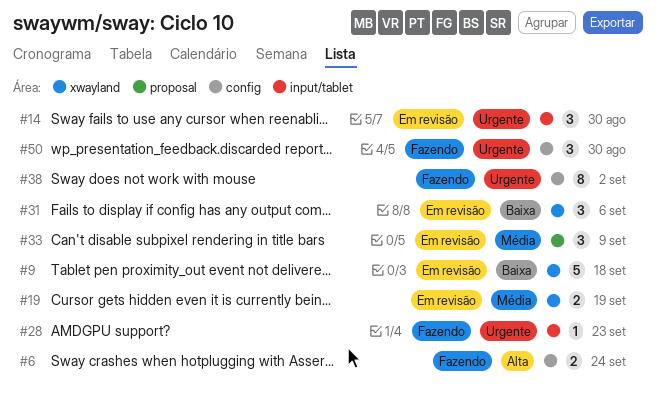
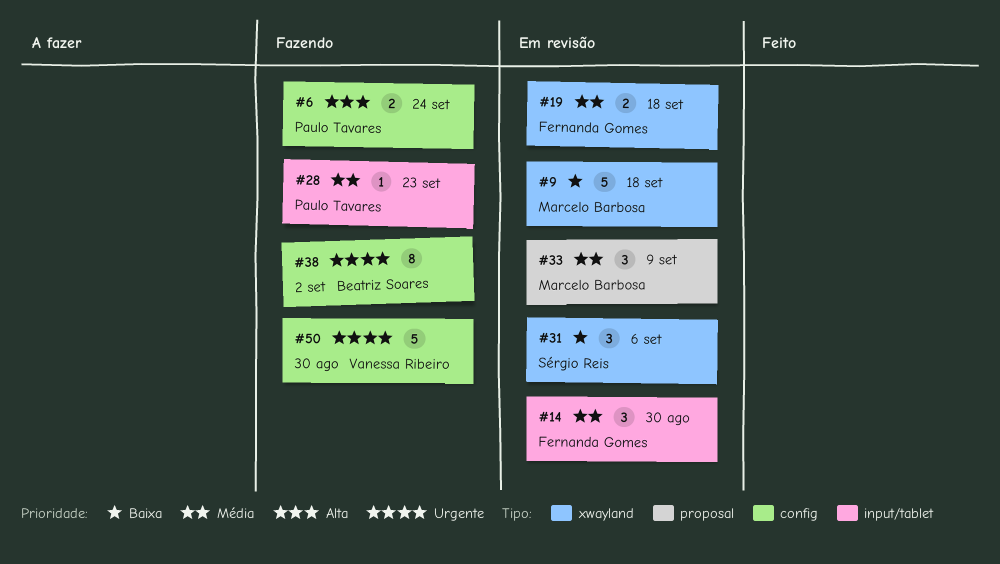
#14, priority: Urgente -> Média
#19, due: Sep 19 -> Sep 18
#28, priority: Urgente -> Média
#50, estimate: 3 -> 5

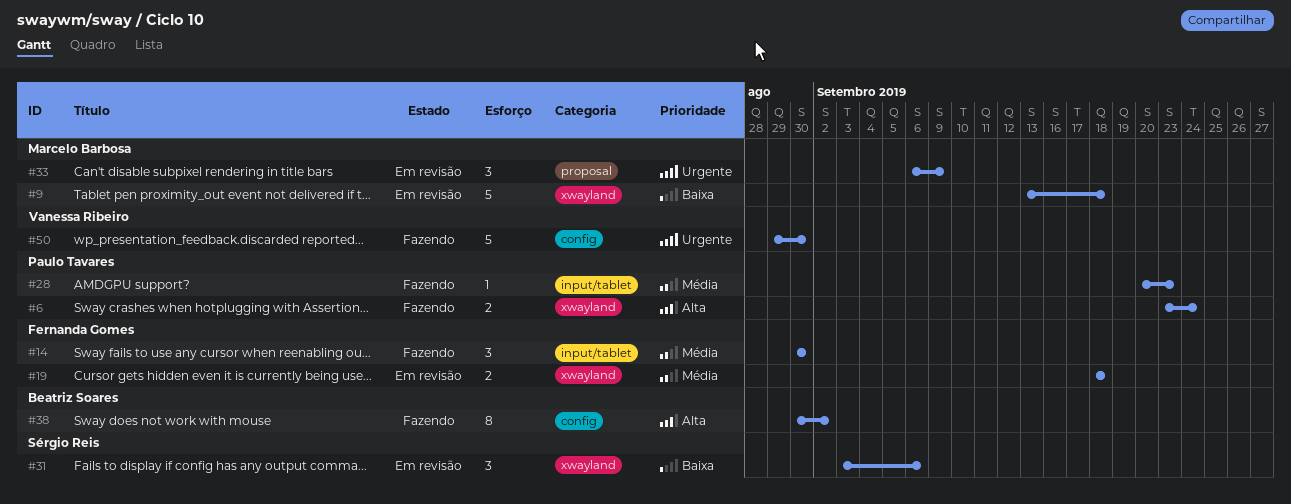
#6, label: config -> xwayland
#14, status: Em revisão -> Fazendo
#33, priority: Média -> Urgente
#38, priority: Urgente -> Alta

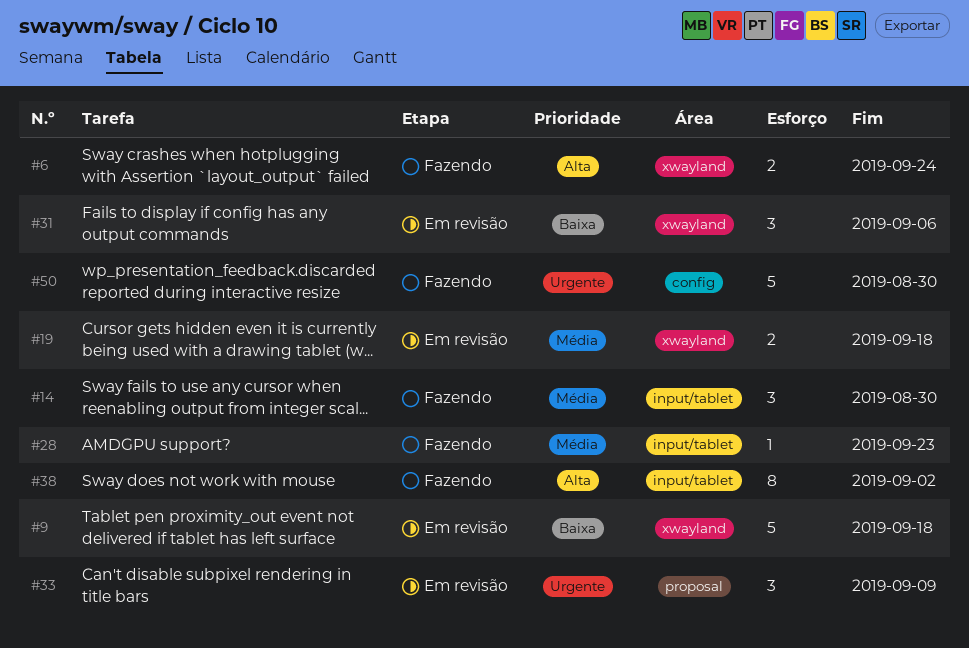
#38, label: config -> input/tablet

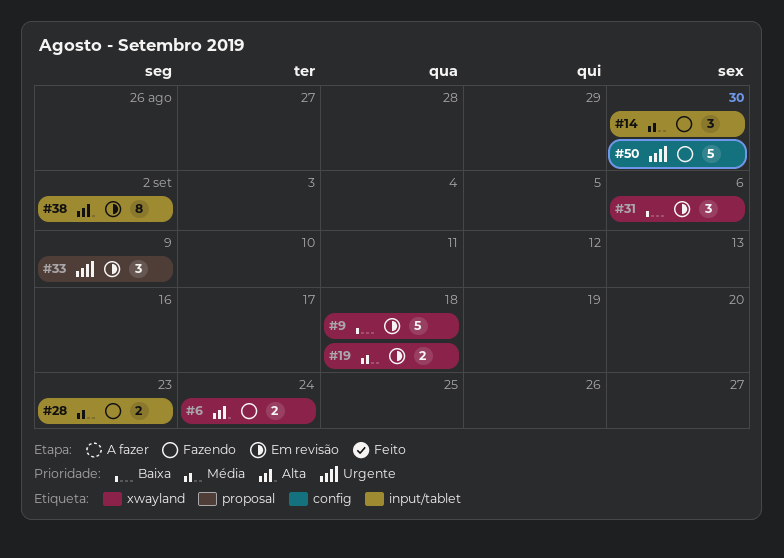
#28, estimate: 1 -> 2
#38, status: Fazendo -> Em revisão

